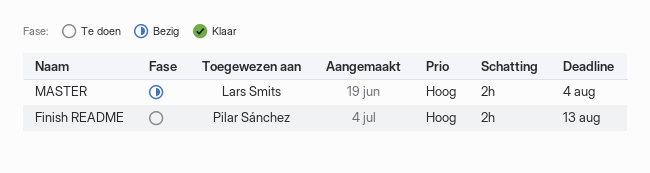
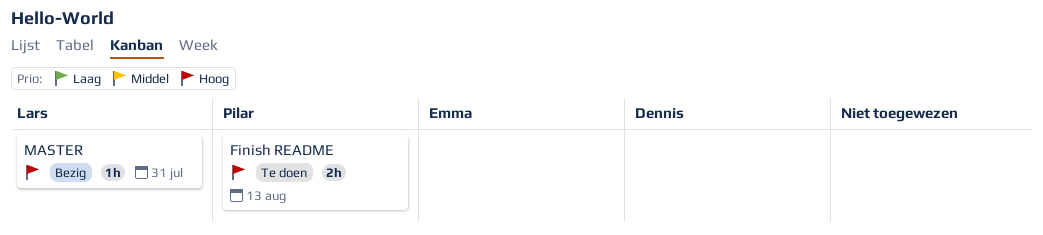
MASTER, estimate: 2h -> 1h
MASTER, due: Aug 4 -> Jul 31

